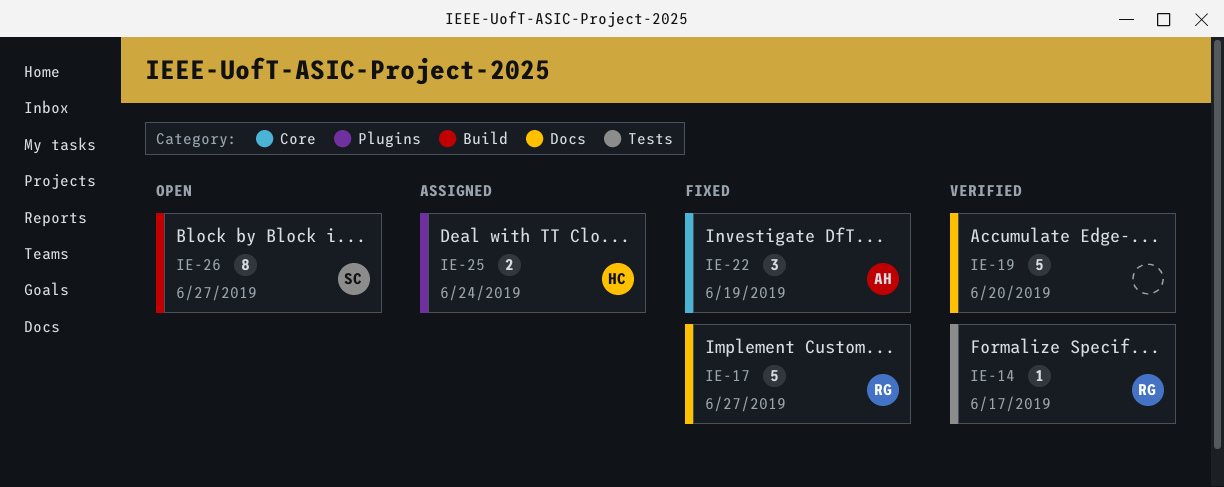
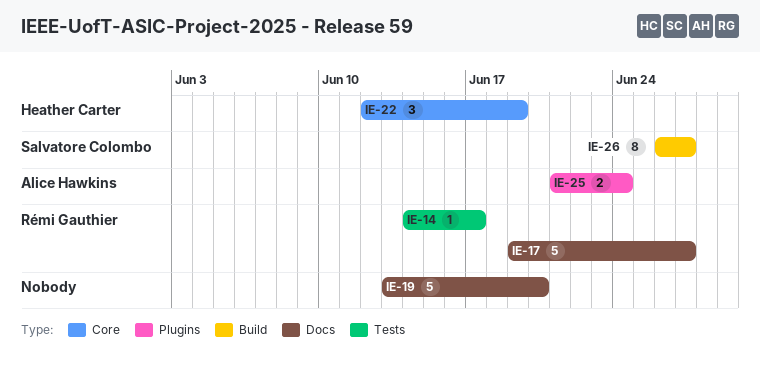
IE-22, owner: Alice Hawkins -> Heather Carter
IE-25, owner: Heather Carter -> Alice Hawkins

